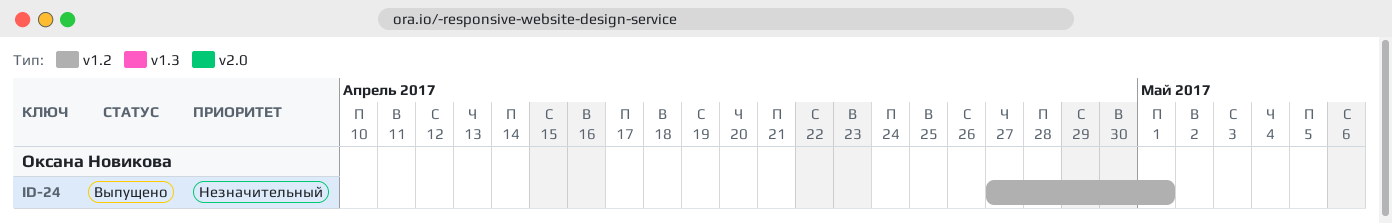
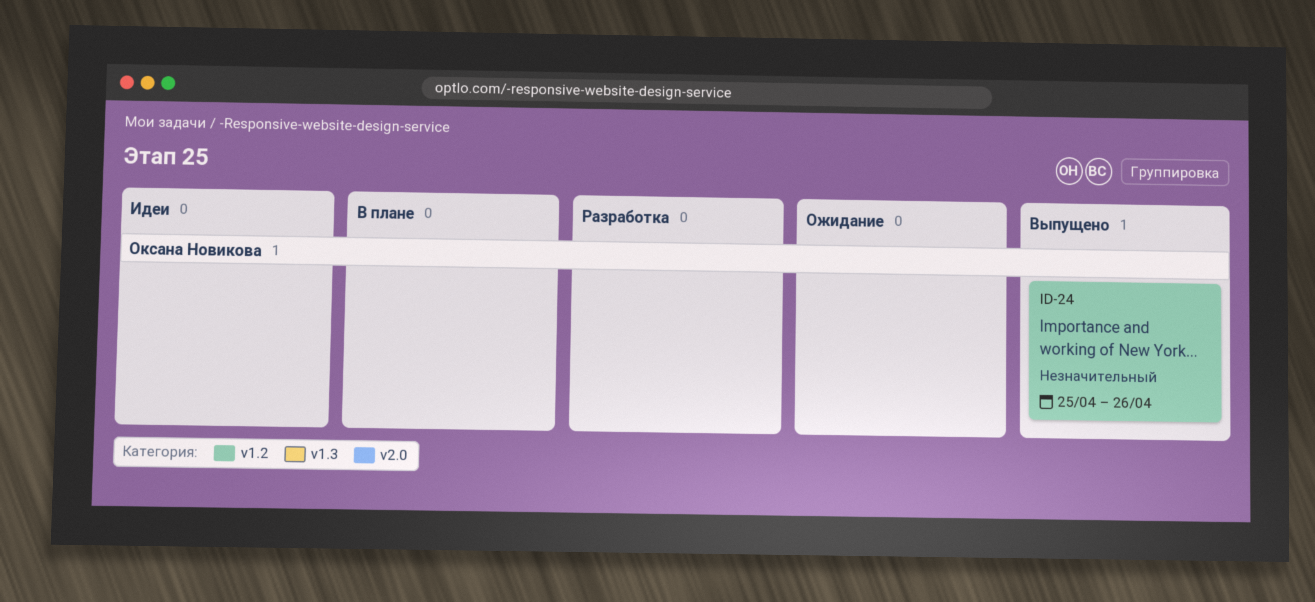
ID-24, start: Apr 27 -> Apr 25
ID-24, due: May 1 -> Apr 26

